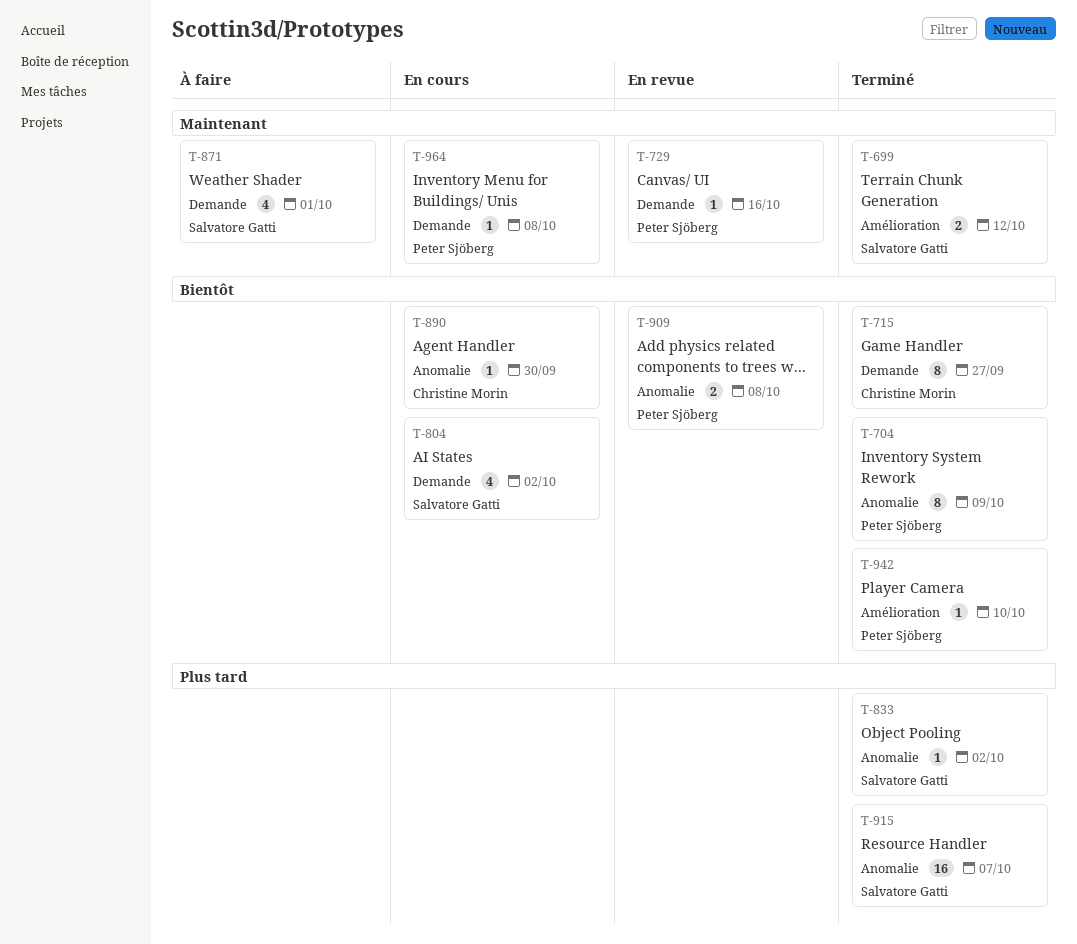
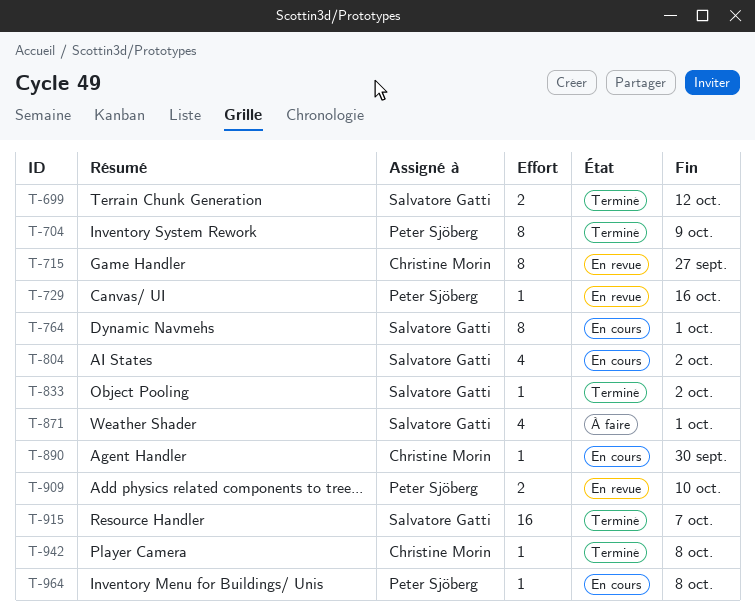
T-715, status: Terminé -> En revue
T-764: none -> present
T-909, due: Oct 8 -> Oct 10
T-942, owner: Peter Sjöberg -> Christine Morin
T-942, due: Oct 10 -> Oct 8

